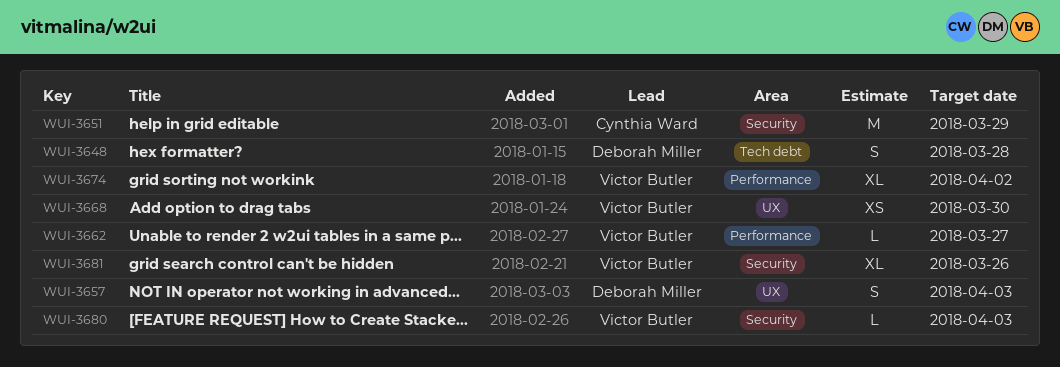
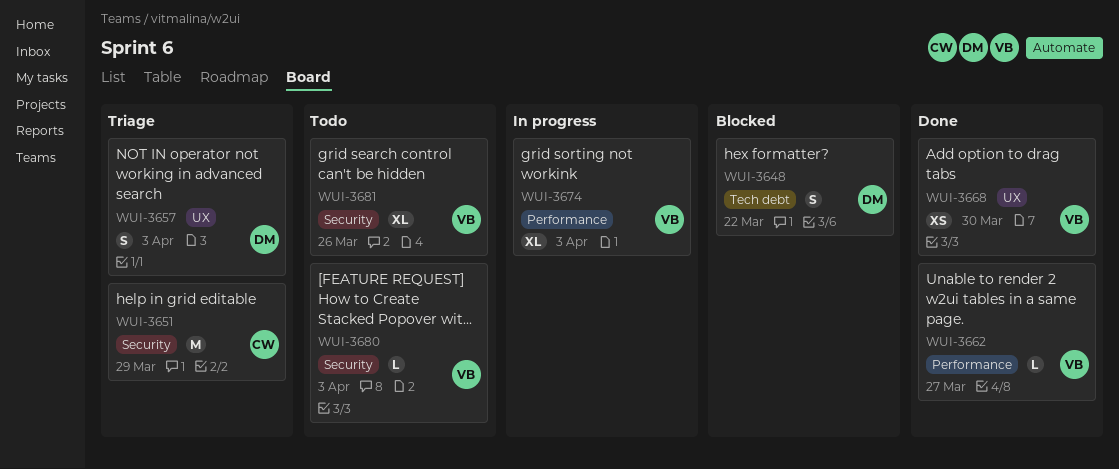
WUI-3648, due: Mar 28 -> Mar 22
WUI-3674, due: Apr 2 -> Apr 3

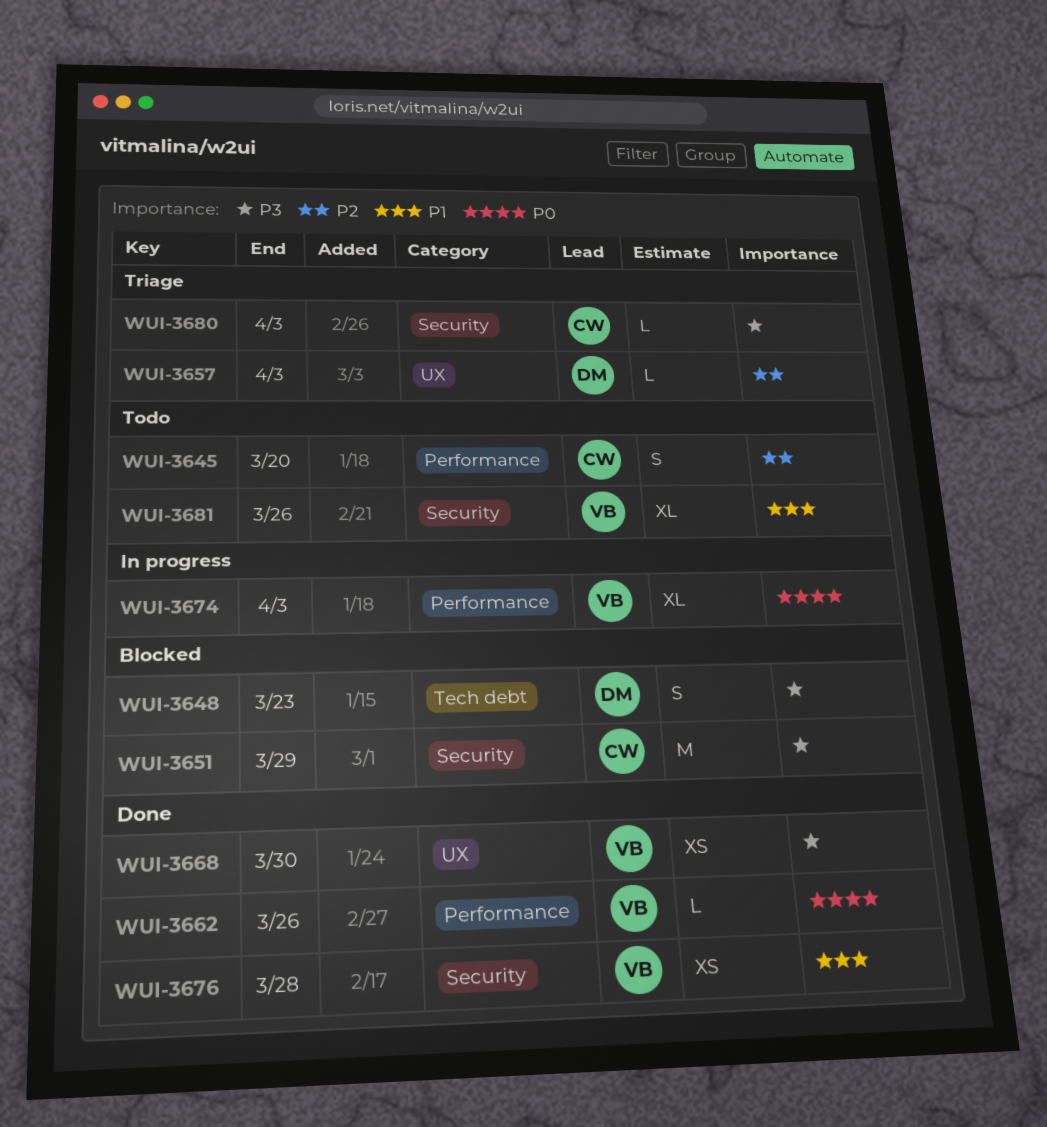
WUI-3645: none -> present
WUI-3648, due: Mar 22 -> Mar 23
WUI-3651, status: Triage -> Blocked
WUI-3657, estimate: S -> L
WUI-3662, due: Mar 27 -> Mar 26
WUI-3676: none -> present
WUI-3680, status: Todo -> Triage
WUI-3680, owner: VB -> CW

